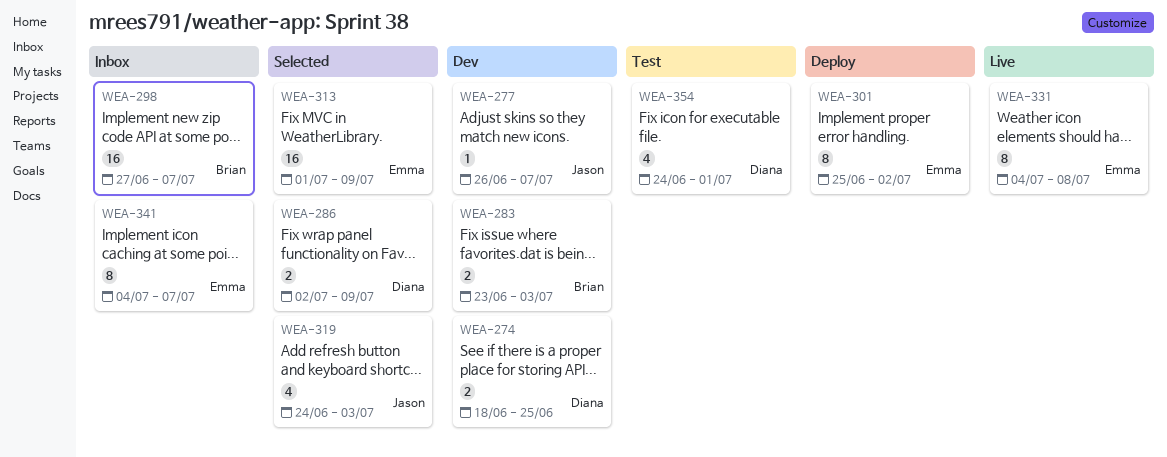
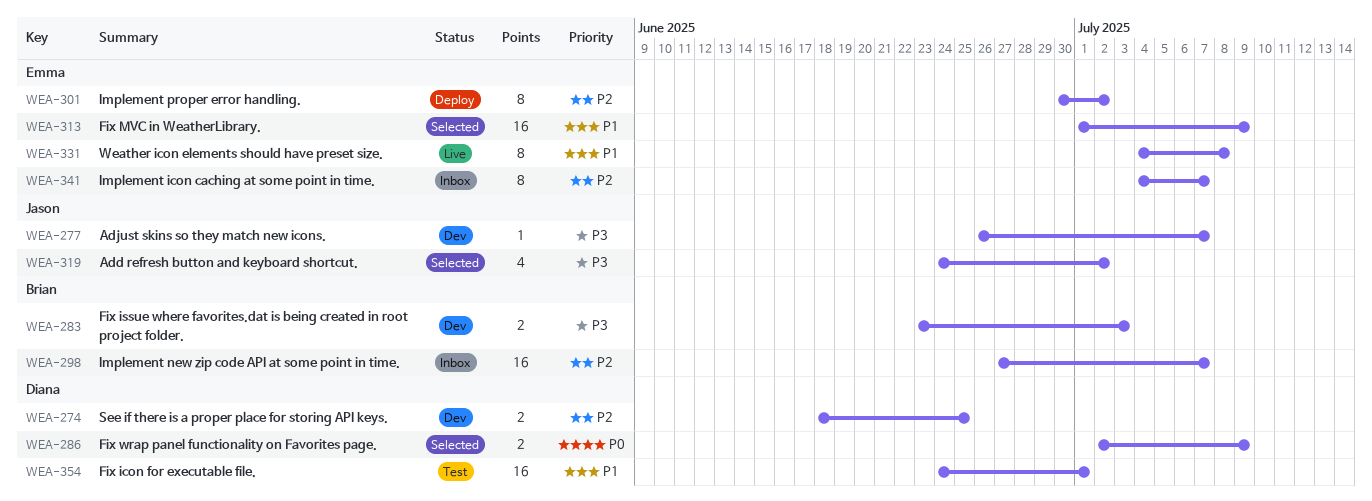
WEA-301, start: Jun 25 -> Jun 30
WEA-319, due: Jul 3 -> Jul 2
WEA-354, estimate: 4 -> 16

